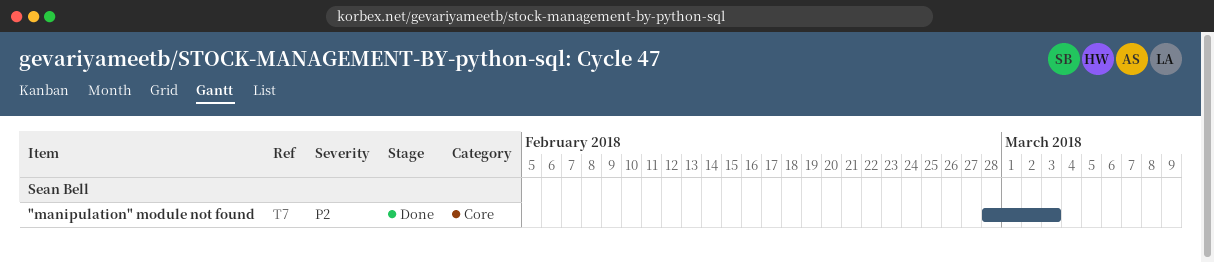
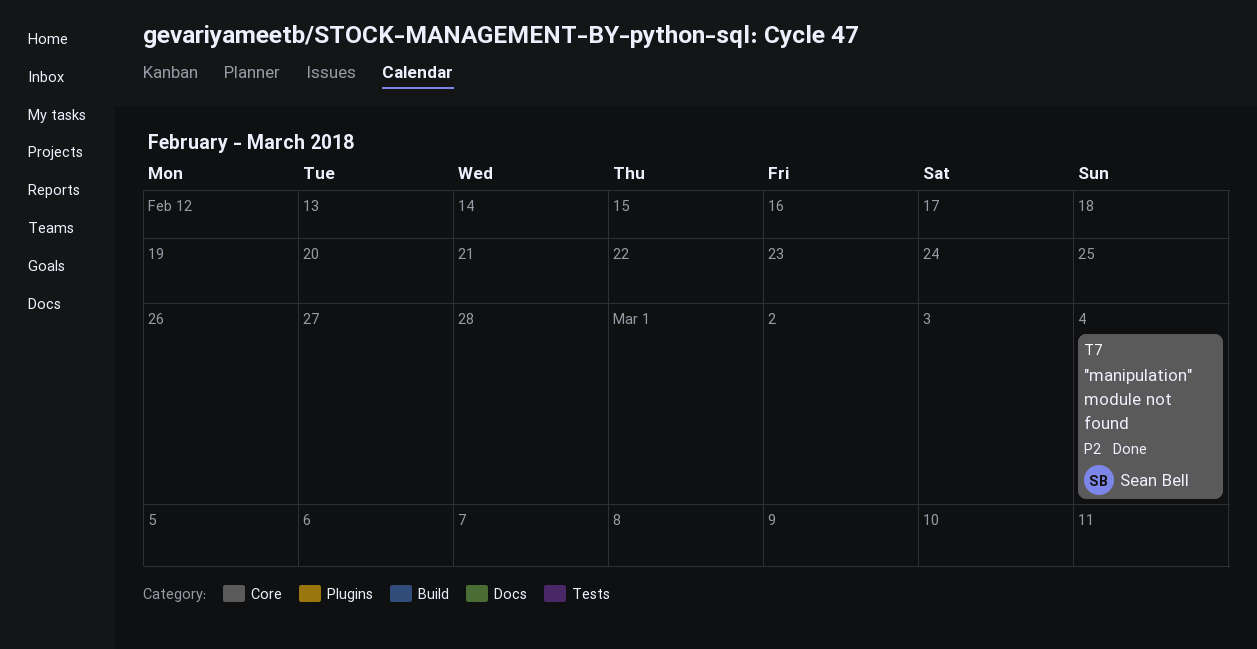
T7, due: Mar 3 -> Mar 4

